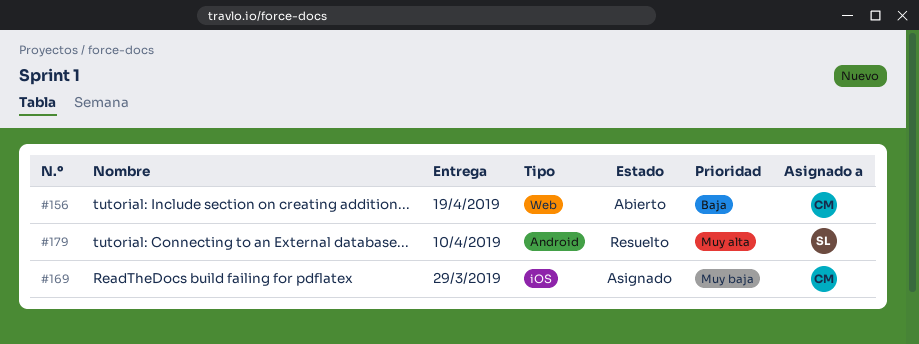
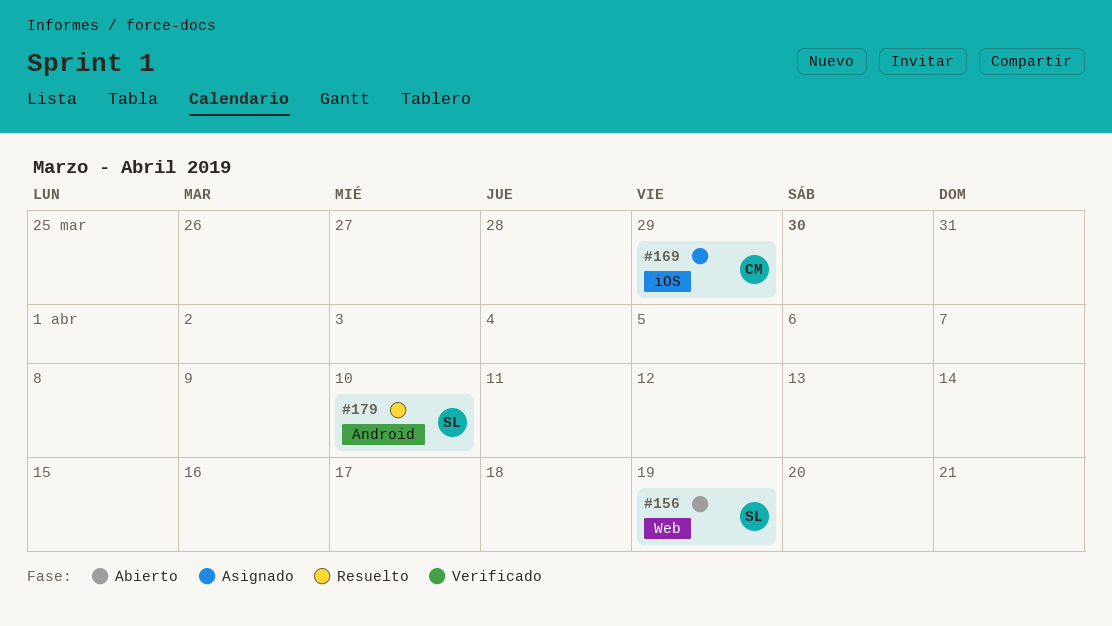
#156, owner: CM -> SL

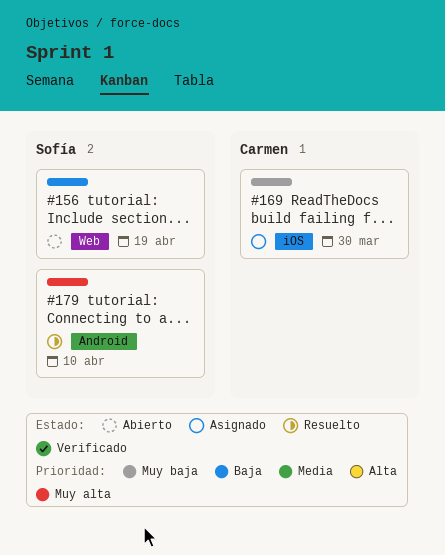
#169, due: Mar 29 -> Mar 30

